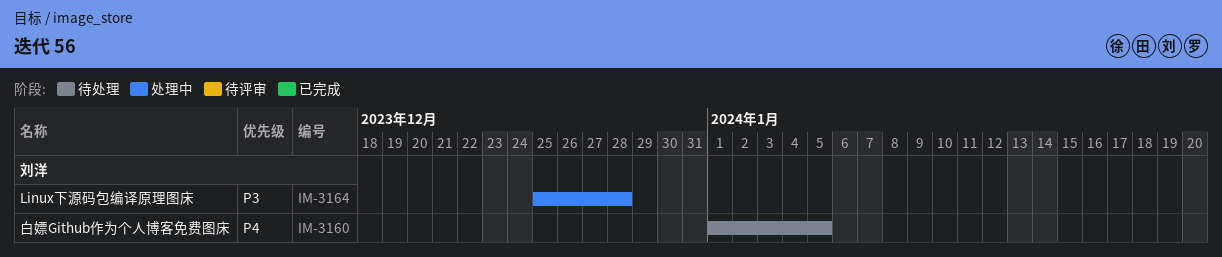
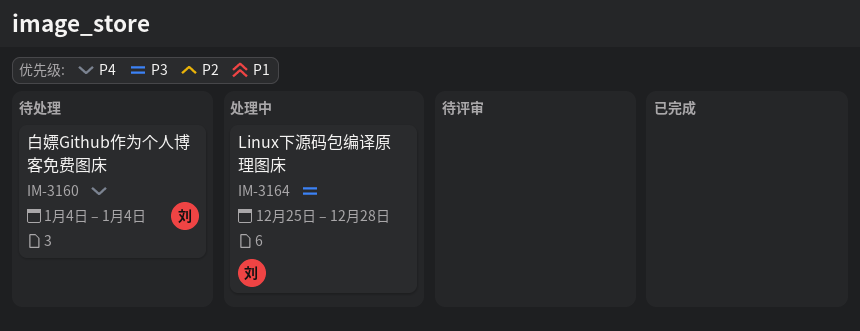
IM-3160, start: Jan 1 -> Jan 4
IM-3160, due: Jan 5 -> Jan 4

